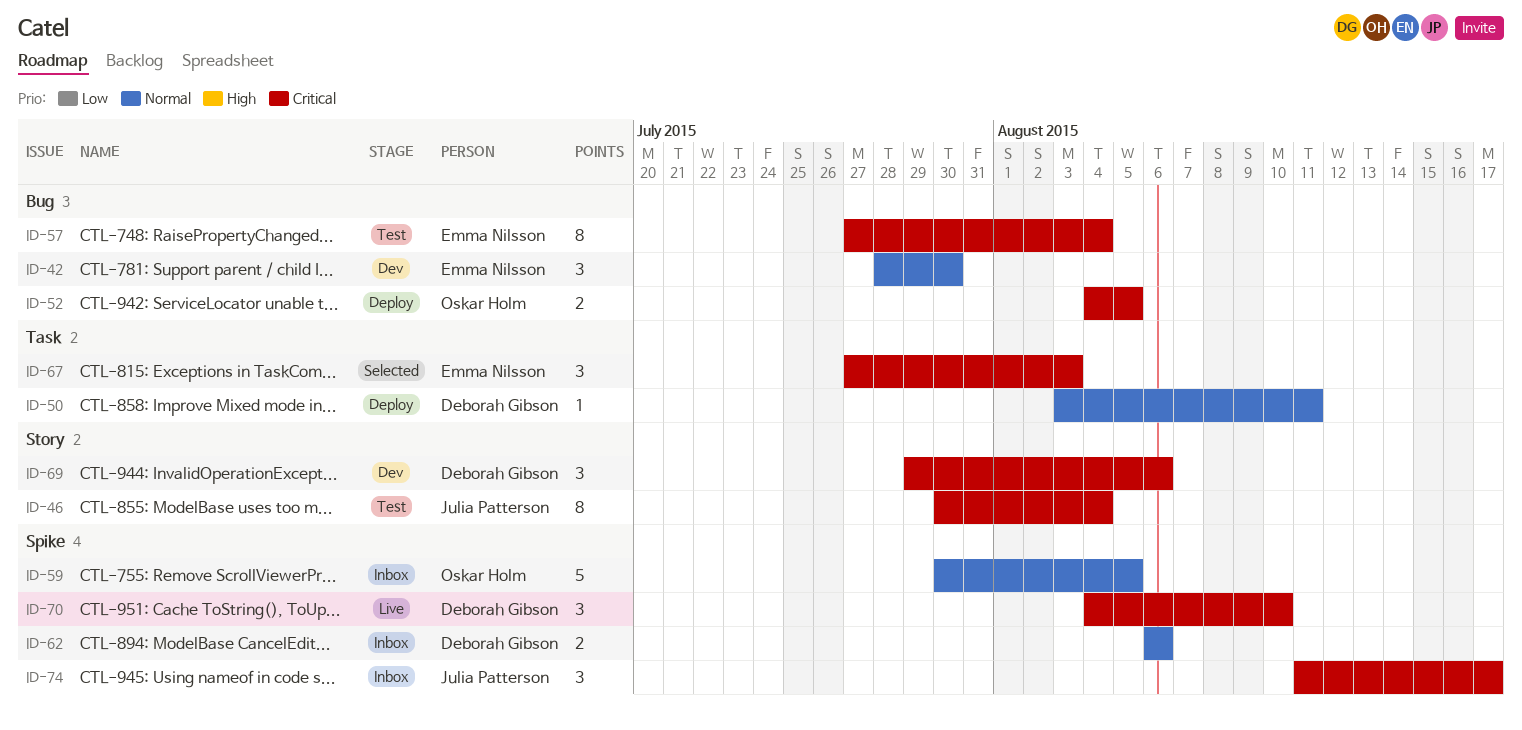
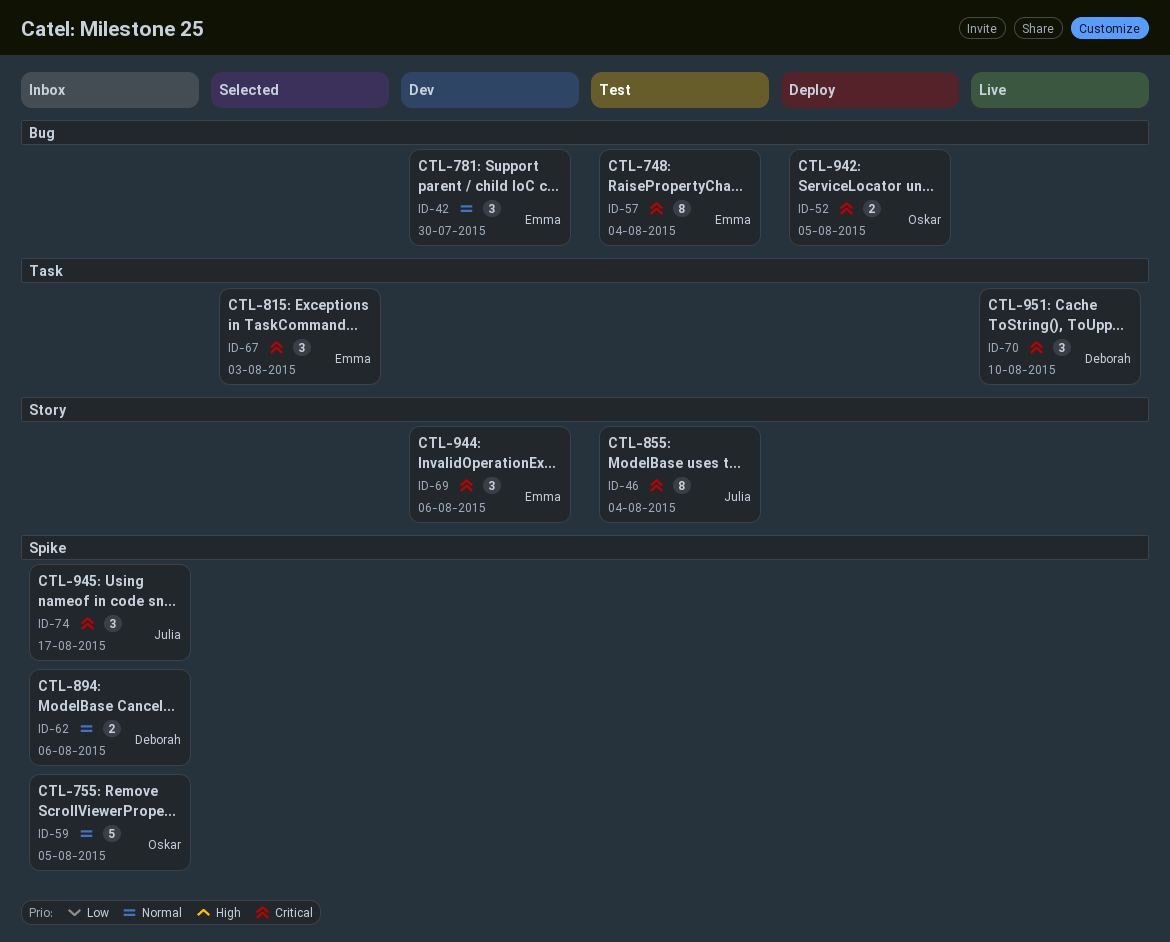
ID-50: present -> none
ID-69, owner: Deborah Gibson -> Emma Nilsson
ID-70, label: Spike -> Task

